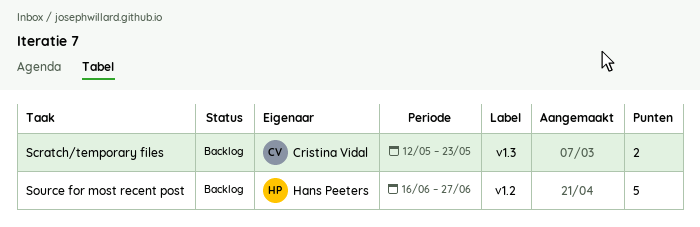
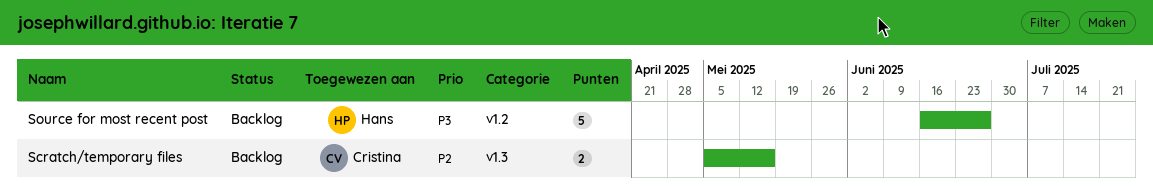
Scratch/temporary files, start: May 12 -> May 5
Scratch/temporary files, due: May 23 -> May 16

